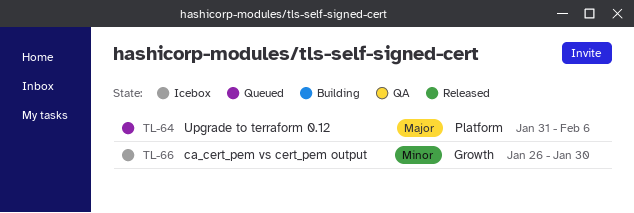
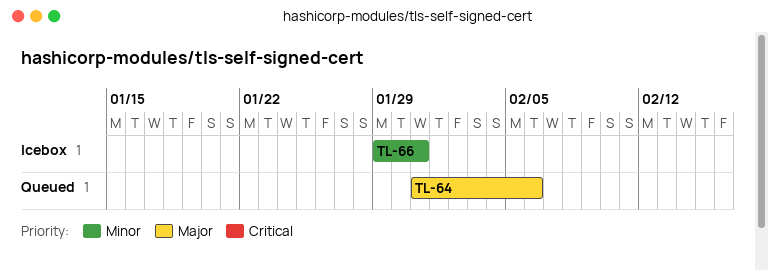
TL-66, start: Jan 26 -> Jan 29
TL-66, due: Jan 30 -> Jan 31

